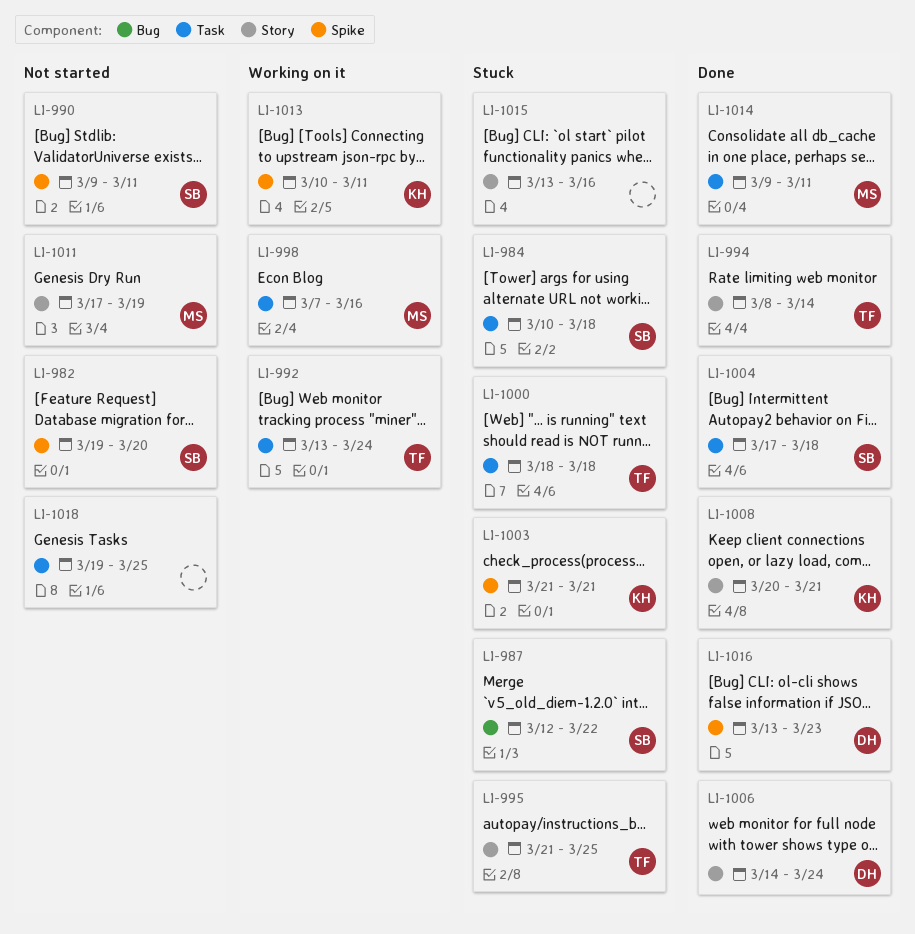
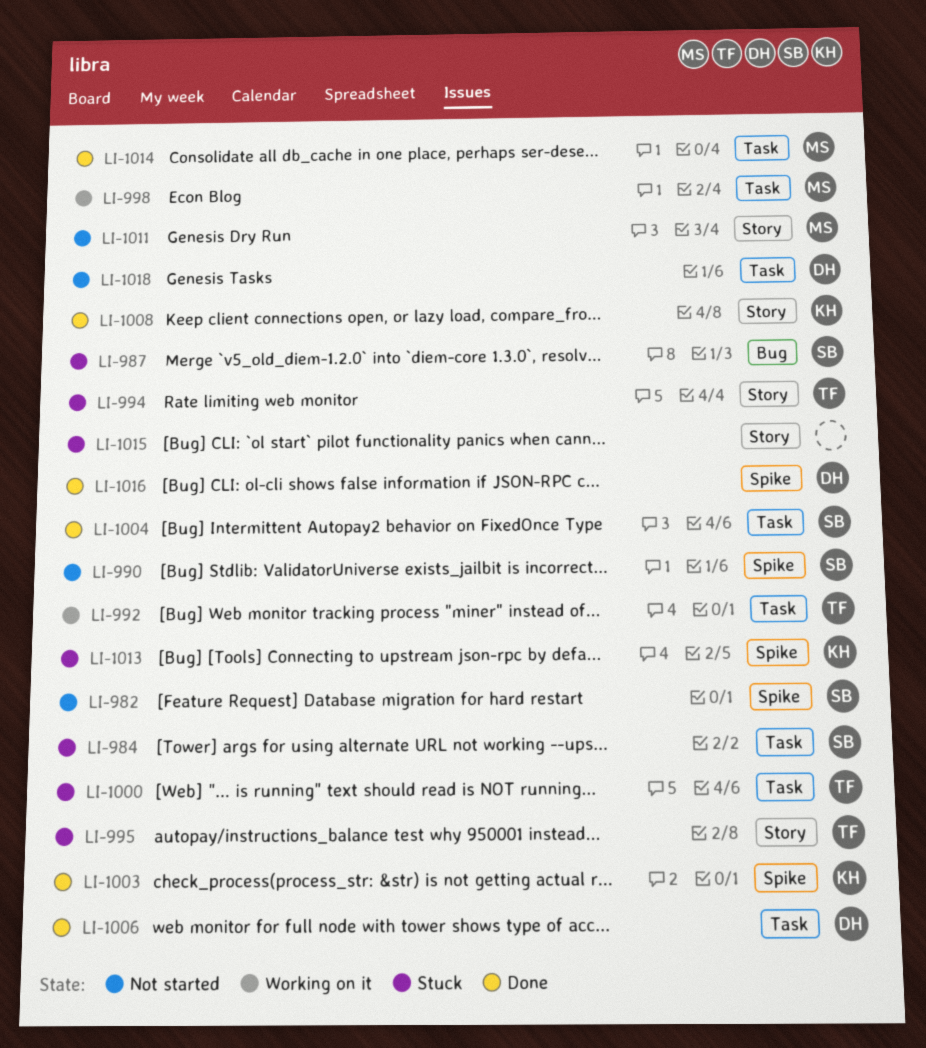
LI-994, status: Done -> Stuck
LI-1003, status: Stuck -> Done
LI-1006, label: Story -> Task
LI-1013, status: Working on it -> Stuck
LI-1018, owner: none -> DH

